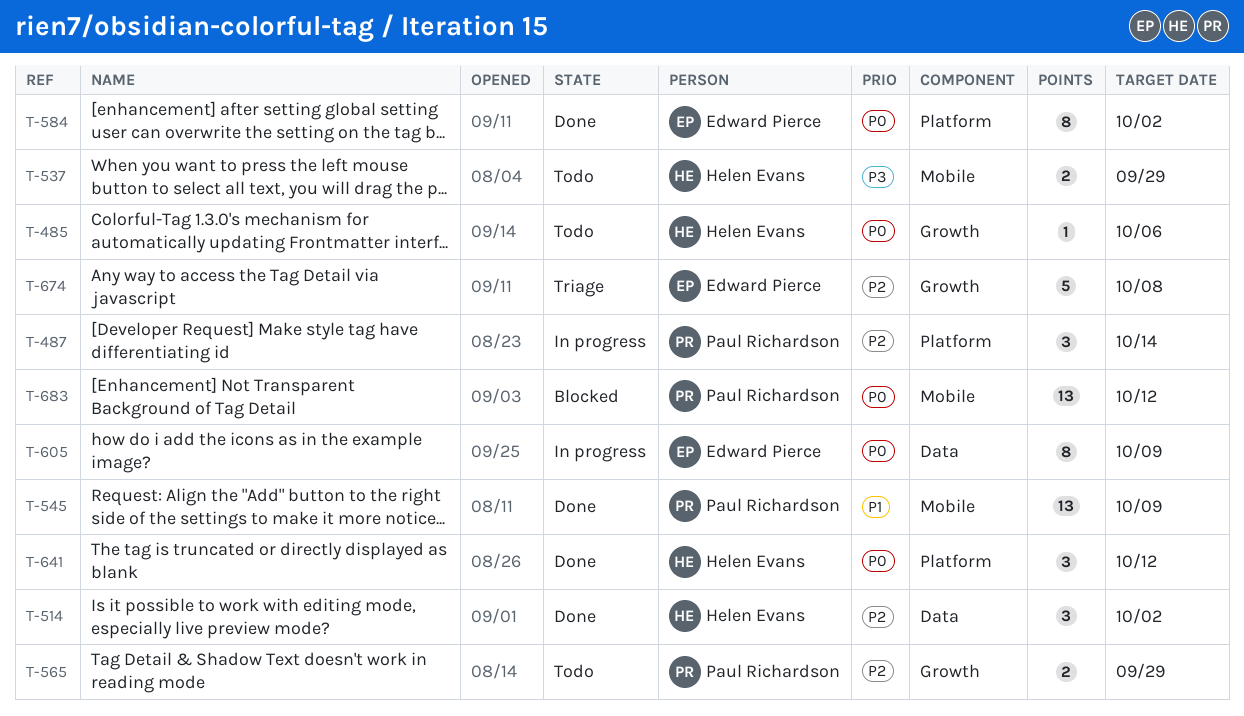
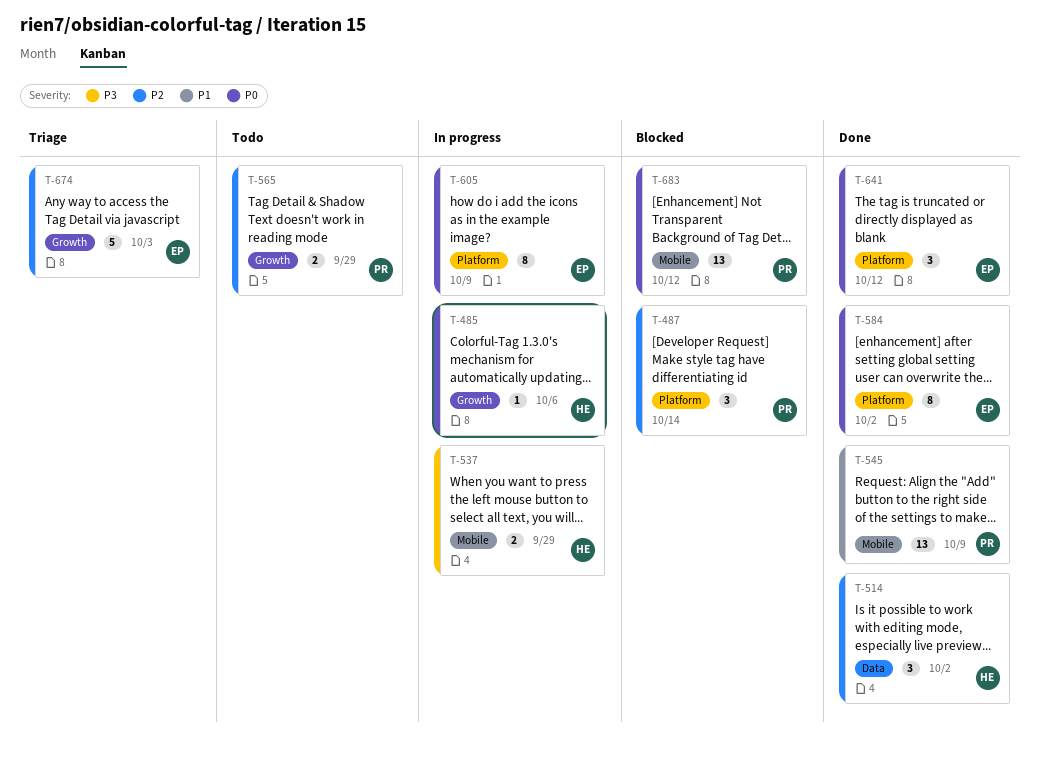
T-485, status: Todo -> In progress
T-487, status: In progress -> Blocked
T-537, status: Todo -> In progress
T-605, label: Data -> Platform
T-641, owner: Helen Evans -> Edward Pierce
T-674, due: Oct 8 -> Oct 3

